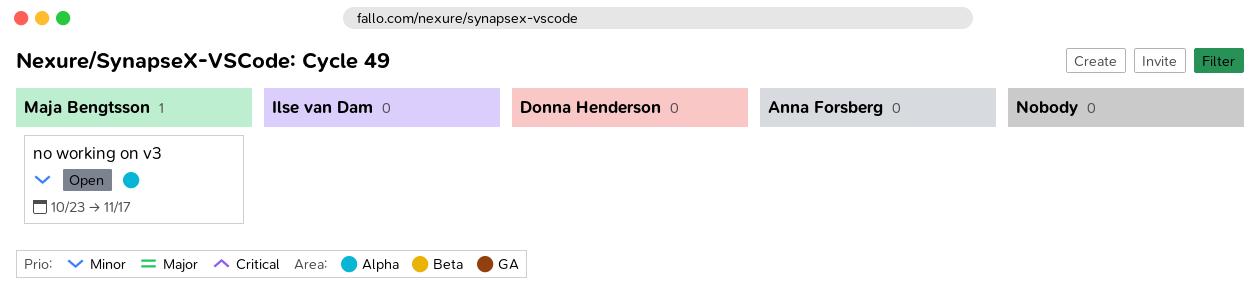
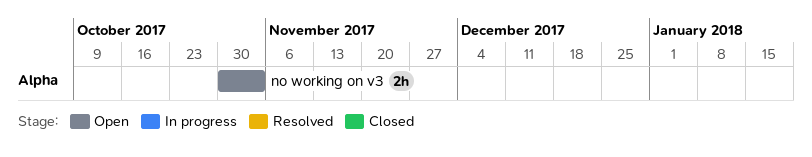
no working on v3, start: Oct 23 -> Oct 30
no working on v3, due: Nov 17 -> Nov 3

